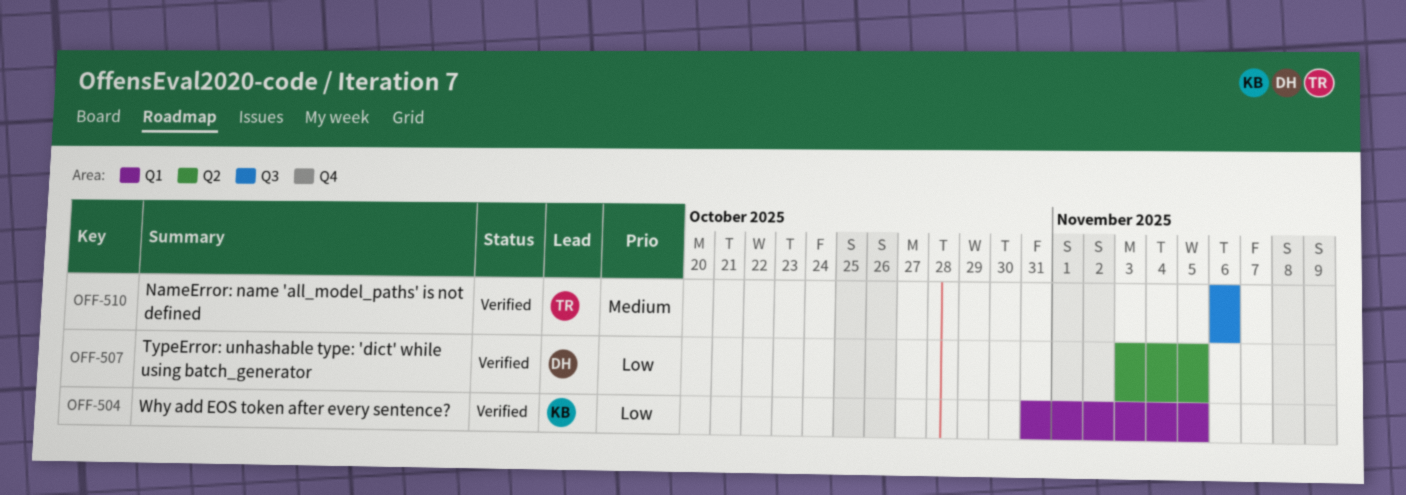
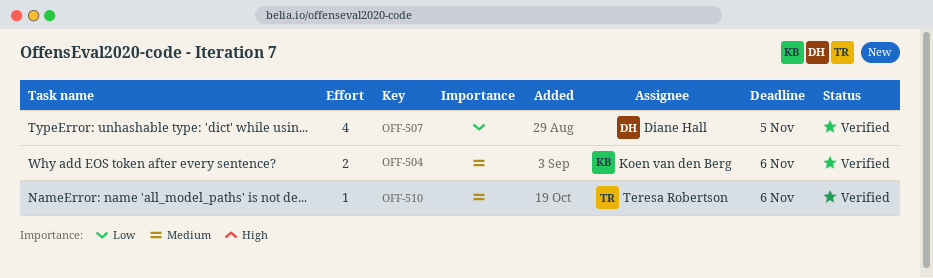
OFF-504, priority: Low -> Medium
OFF-504, due: Nov 5 -> Nov 6

